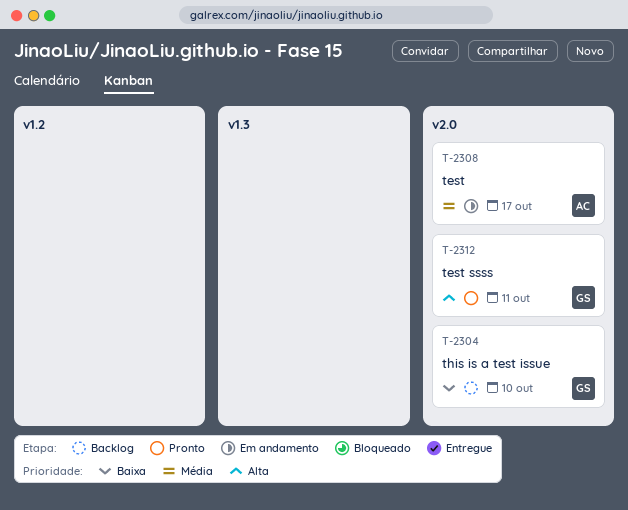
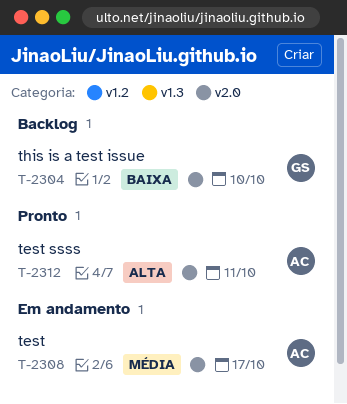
T-2312, owner: GS -> AC

